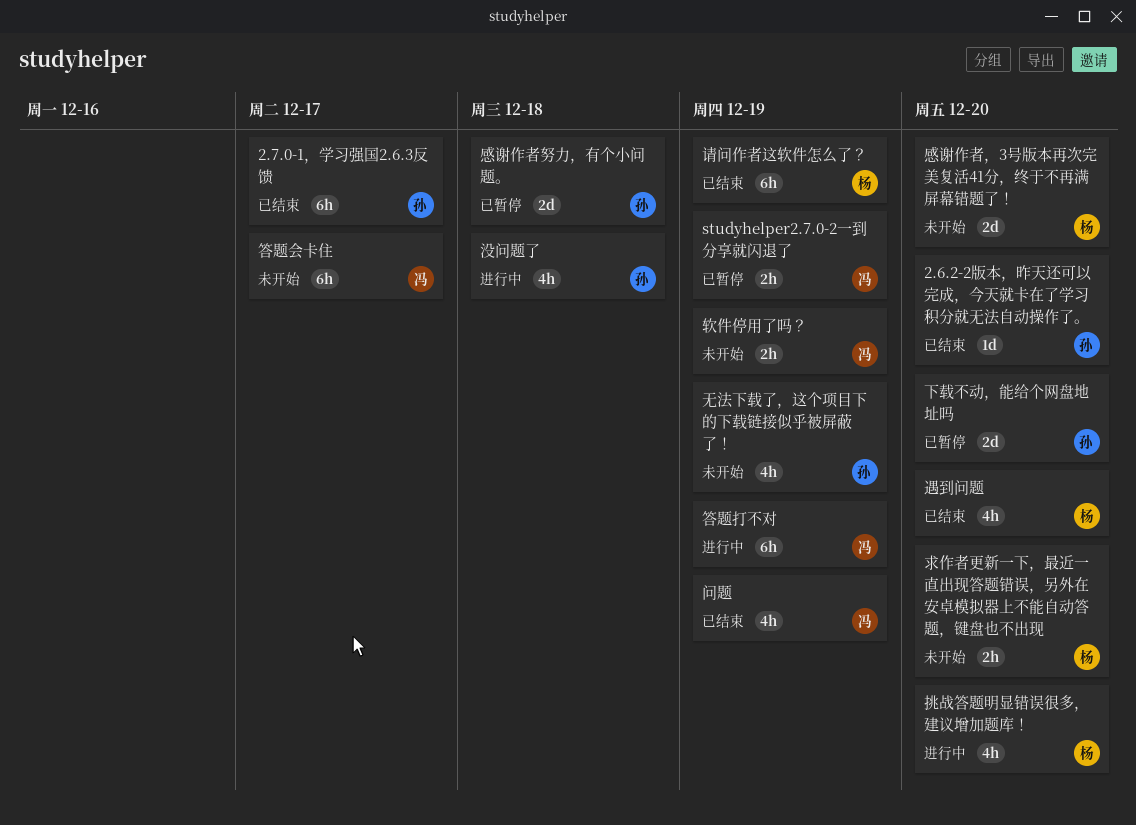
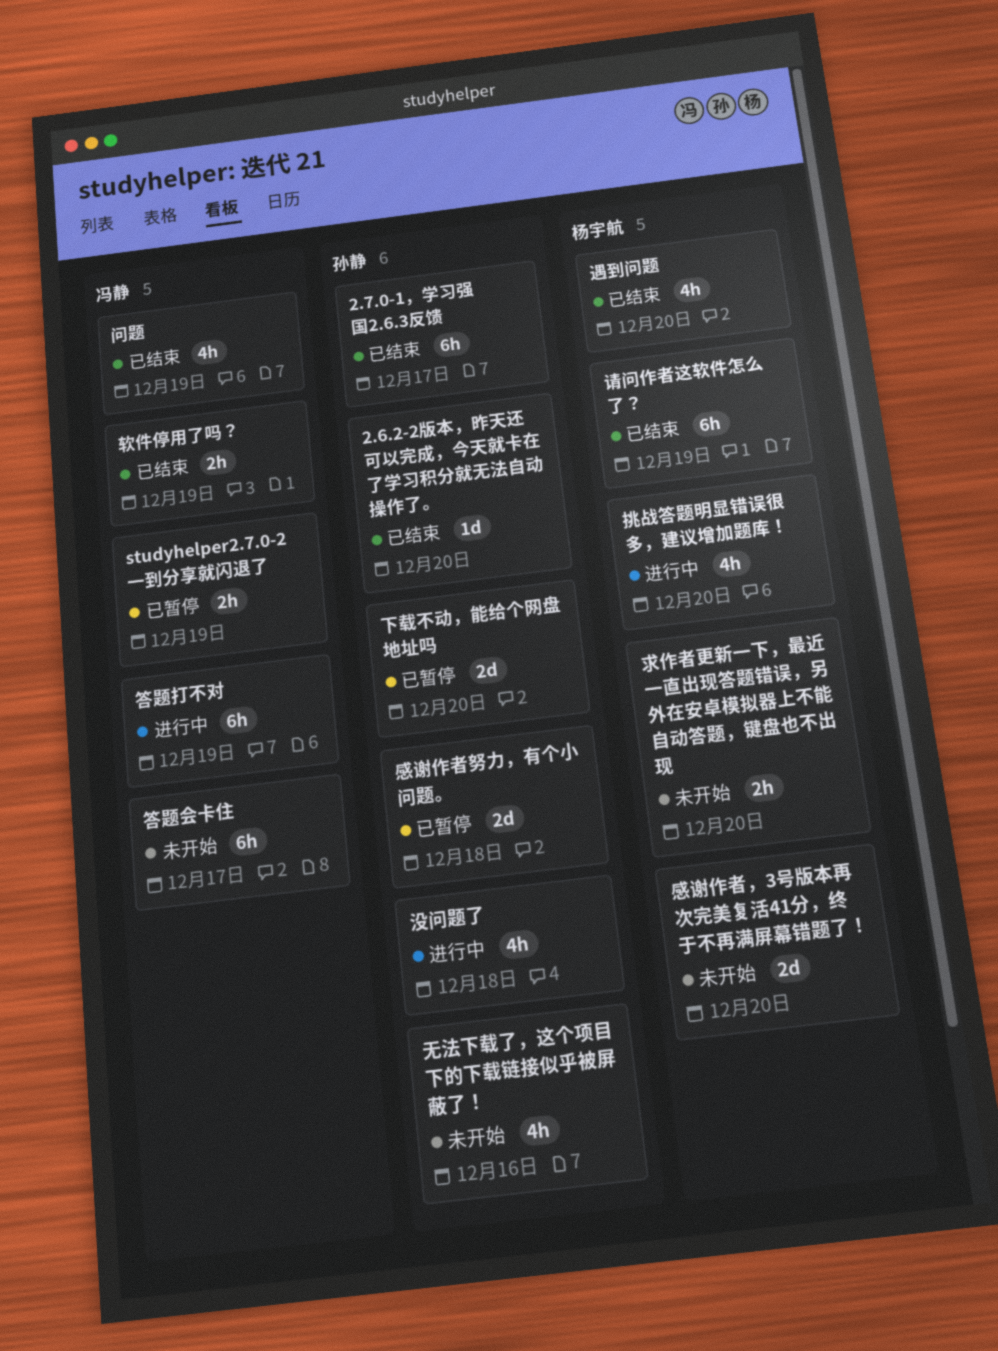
无法下载了，这个项目下的下载链接似乎被屏蔽了！, due: Dec 19 -> Dec 16
软件停用了吗？, status: 未开始 -> 已结束

